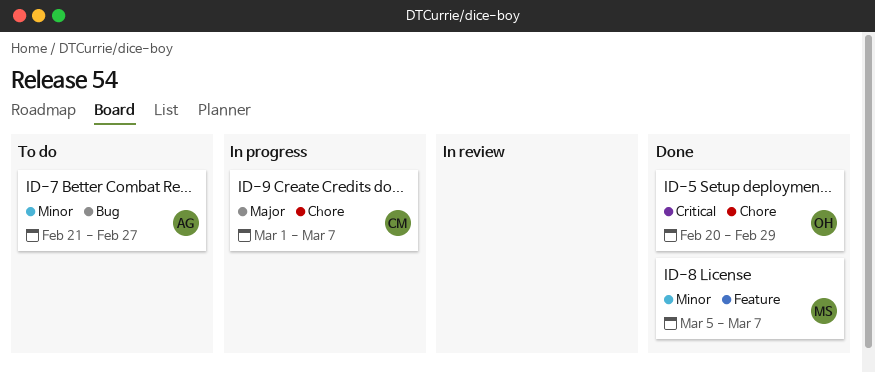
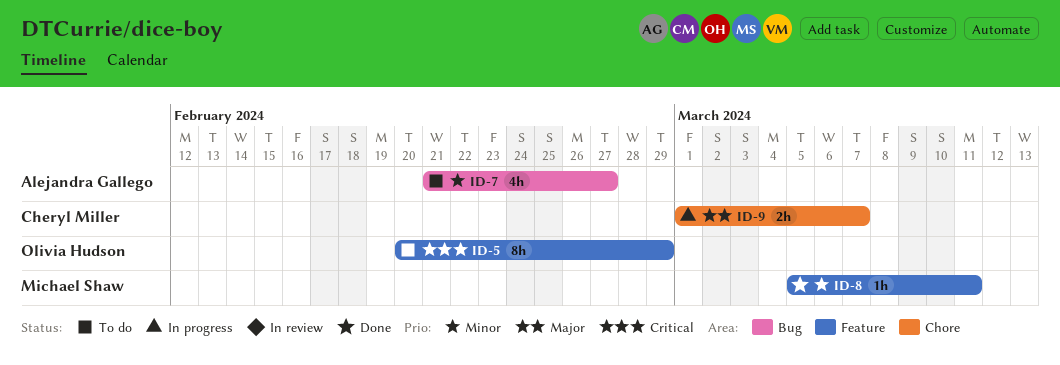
ID-5, status: Done -> To do
ID-5, label: Chore -> Feature
ID-8, due: Mar 7 -> Mar 11

